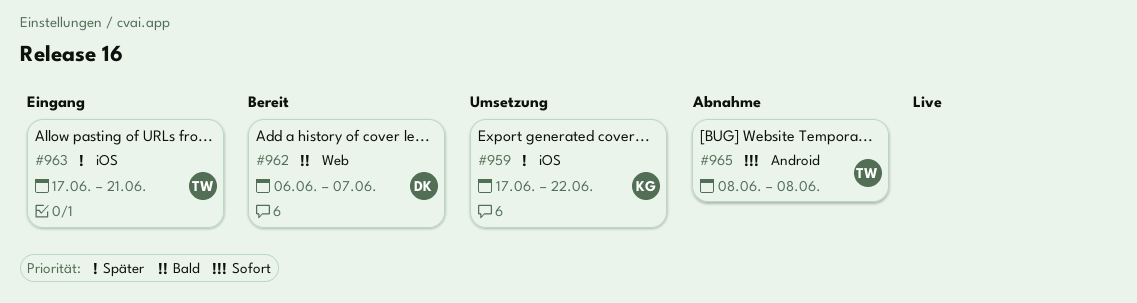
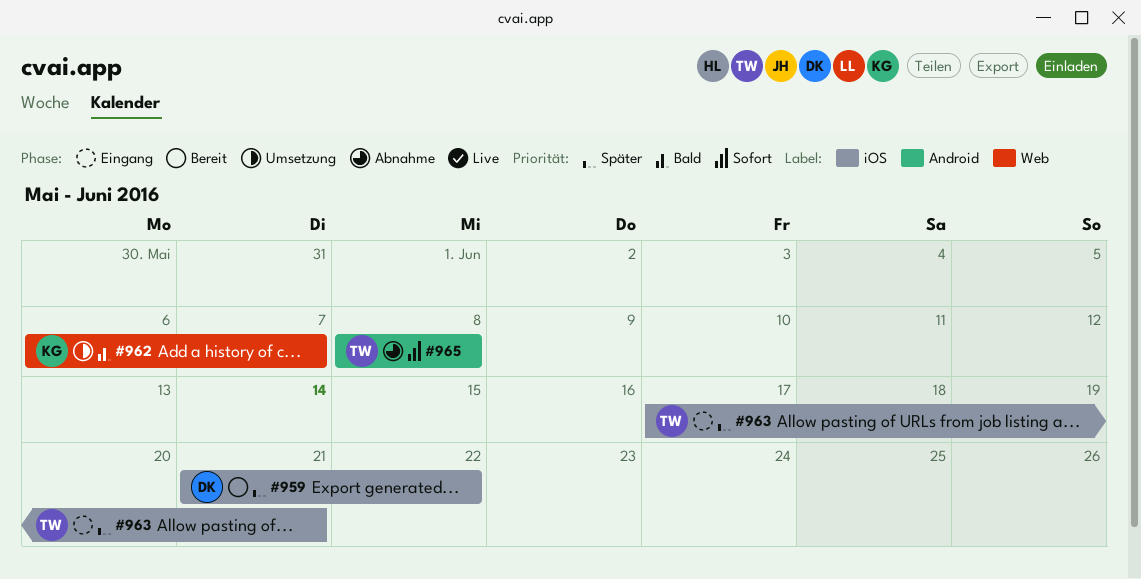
#959, status: Umsetzung -> Bereit
#959, owner: KG -> DK
#959, start: Jun 17 -> Jun 21
#962, status: Bereit -> Umsetzung
#962, owner: DK -> KG

